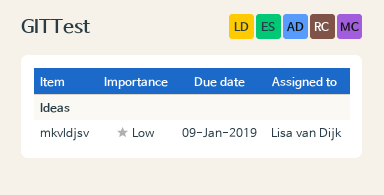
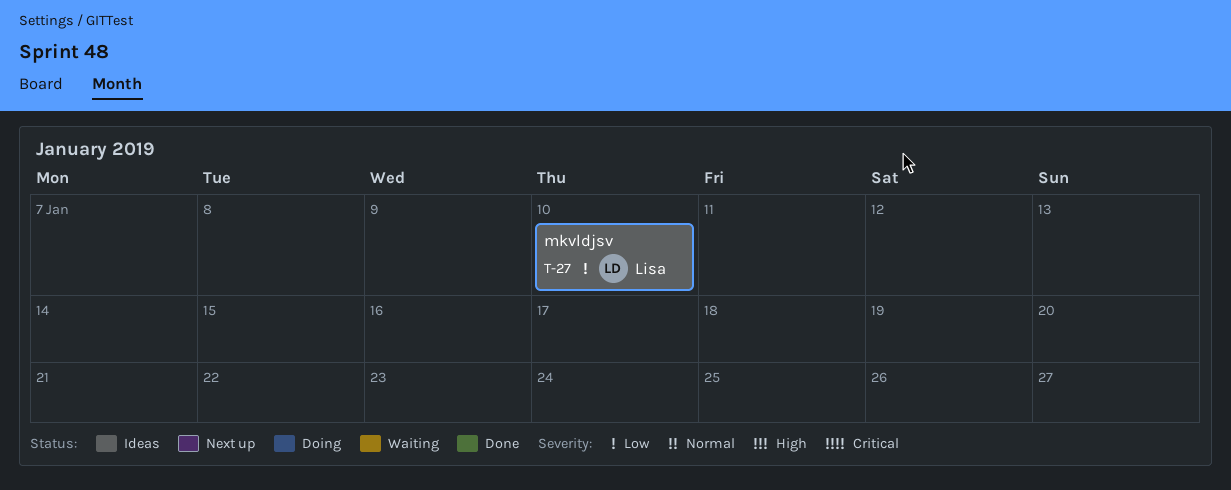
mkvldjsv, due: Jan 9 -> Jan 10

